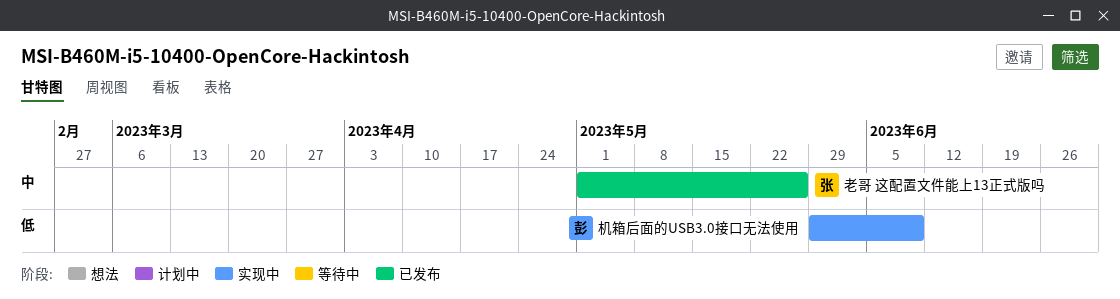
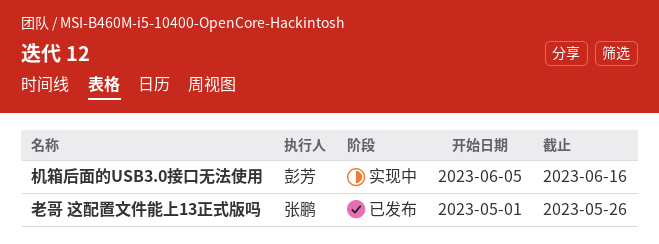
机箱后面的USB3.0接口无法使用, start: May 29 -> Jun 5
机箱后面的USB3.0接口无法使用, due: Jun 9 -> Jun 16

